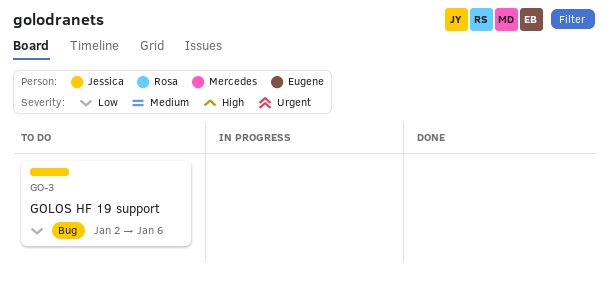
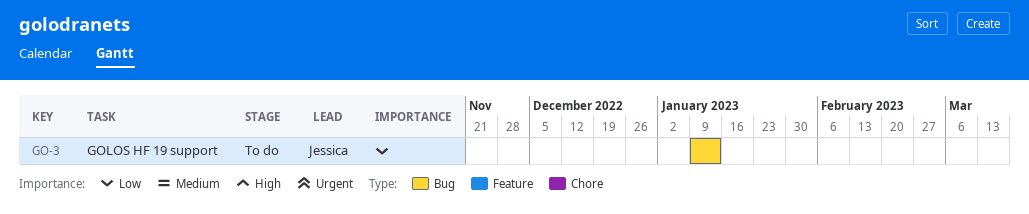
GO-3, start: Jan 2 -> Jan 9
GO-3, due: Jan 6 -> Jan 13

